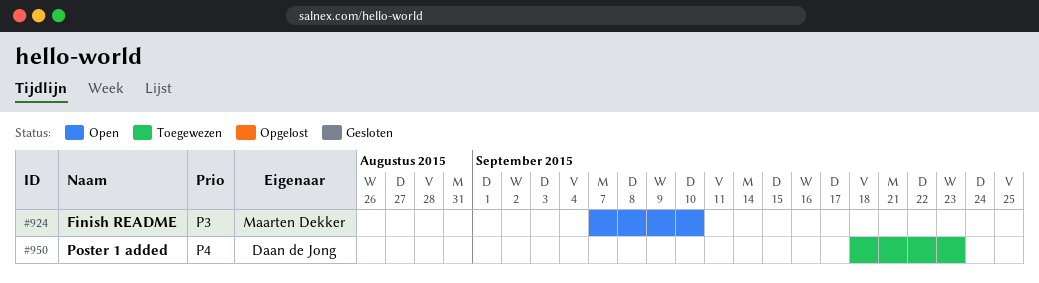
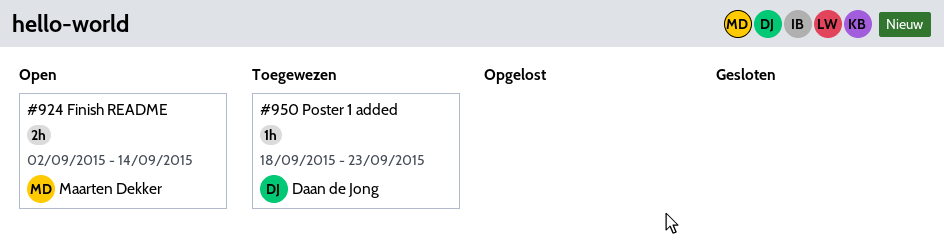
#924, start: Sep 7 -> Sep 2
#924, due: Sep 10 -> Sep 14

